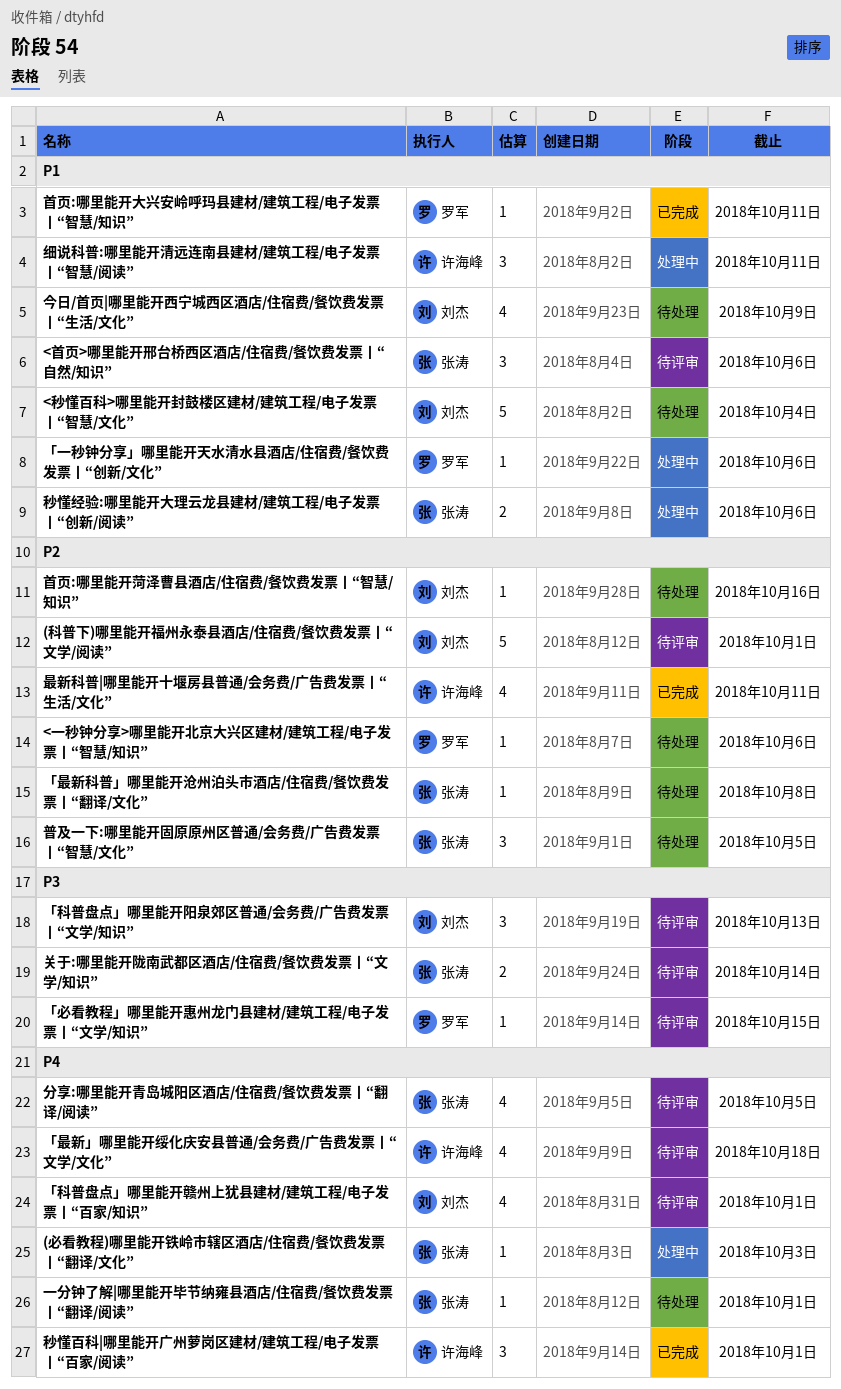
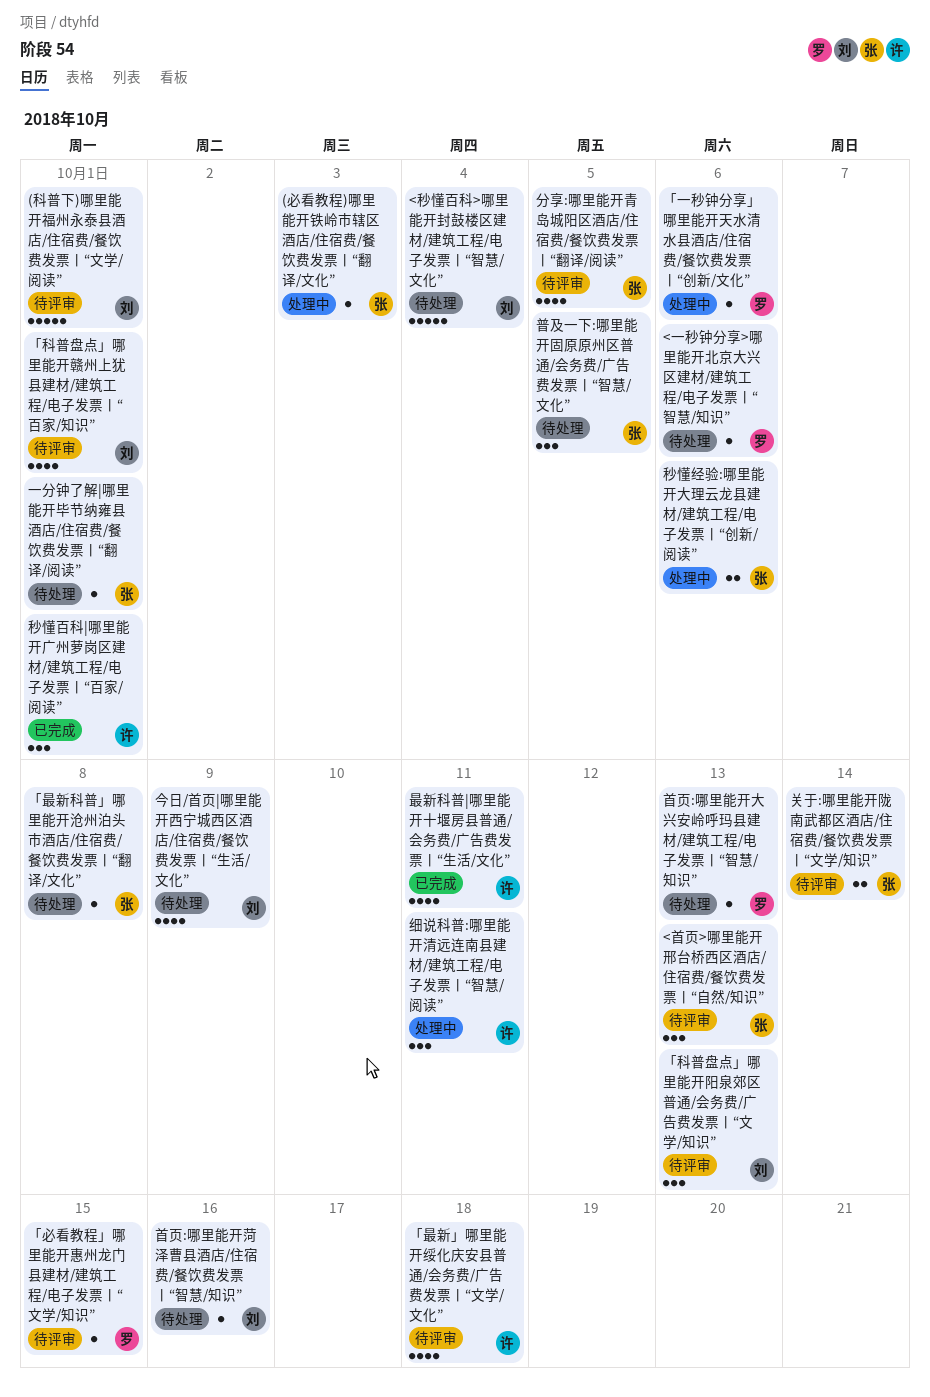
<首页>哪里能开邢台桥西区酒店/住宿费/餐饮费发票丨“自然/知识”, due: Oct 6 -> Oct 13
首页:哪里能开大兴安岭呼玛县建材/建筑工程/电子发票丨“智慧/知识”, status: 已完成 -> 待处理
首页:哪里能开大兴安岭呼玛县建材/建筑工程/电子发票丨“智慧/知识”, due: Oct 11 -> Oct 13

